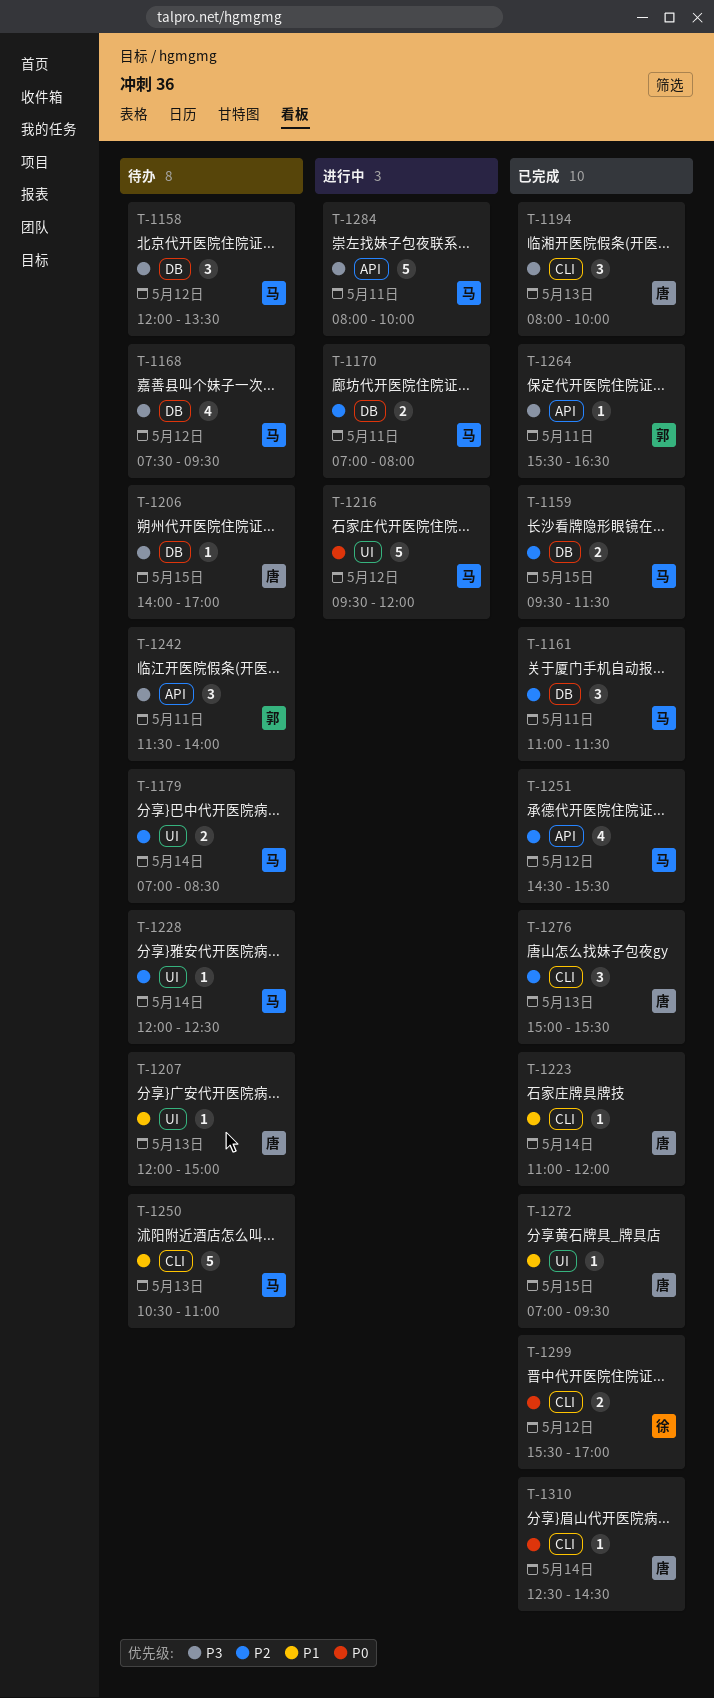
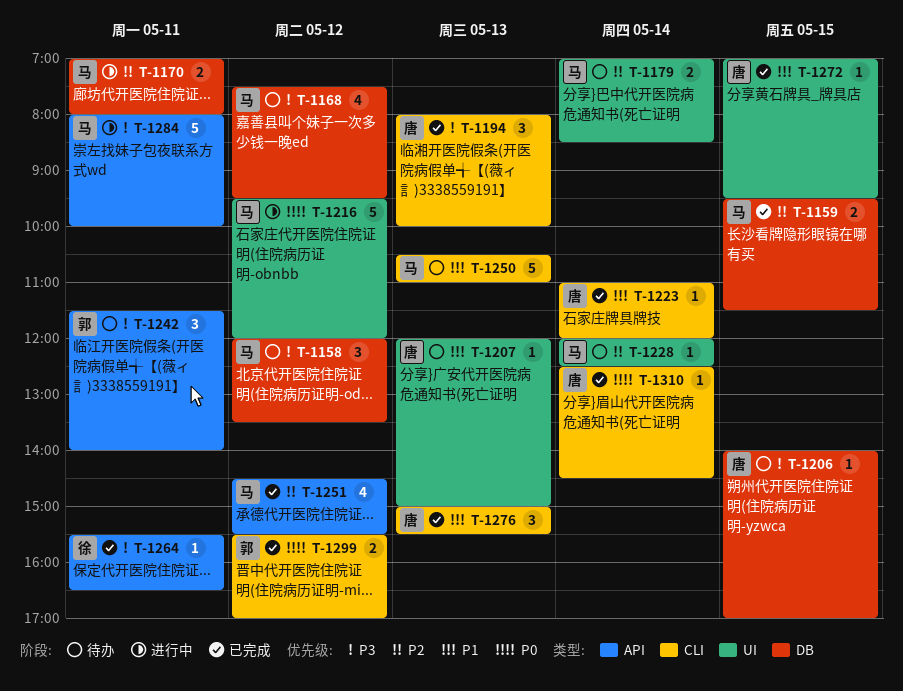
T-1161: present -> none
T-1264, owner: 郭 -> 徐
T-1276, priority: P2 -> P1
T-1299, owner: 徐 -> 郭

